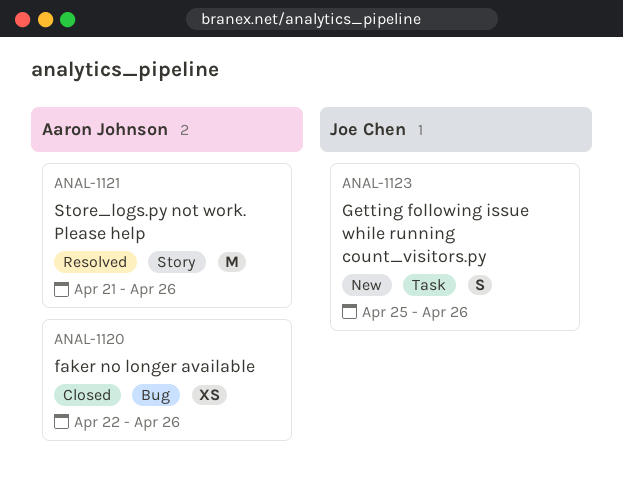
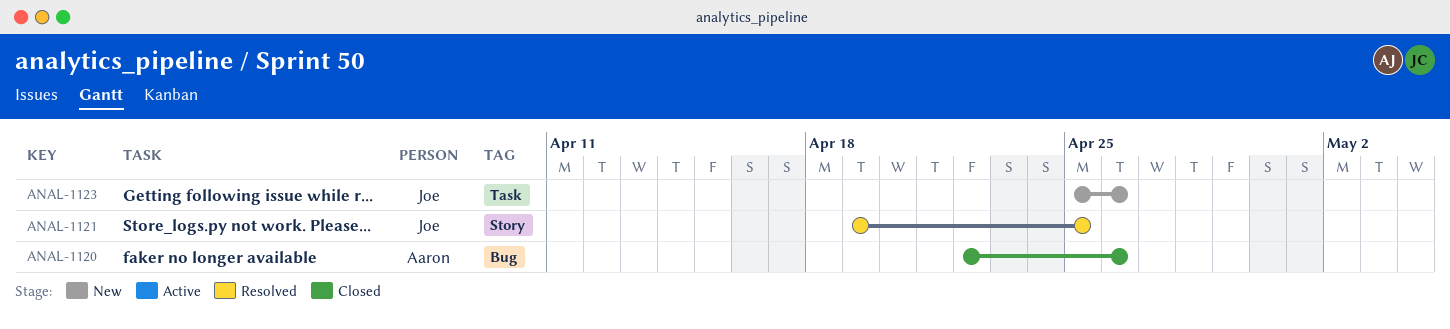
ANAL-1121, owner: Aaron Johnson -> Joe Chen
ANAL-1121, start: Apr 21 -> Apr 19
ANAL-1121, due: Apr 26 -> Apr 25

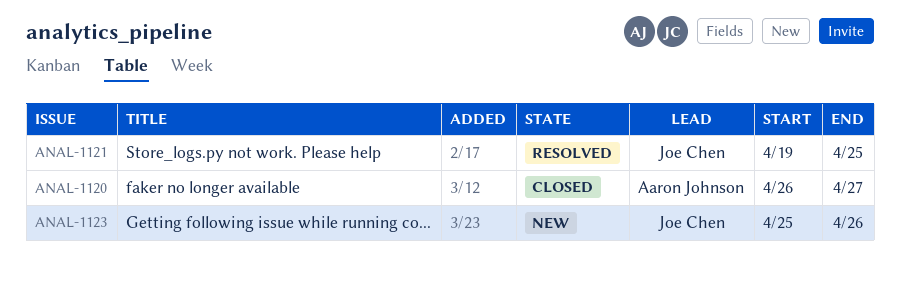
ANAL-1120, start: Apr 22 -> Apr 26
ANAL-1120, due: Apr 26 -> Apr 27

